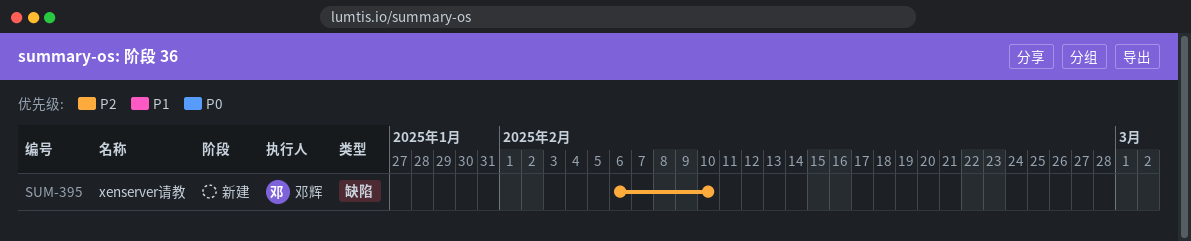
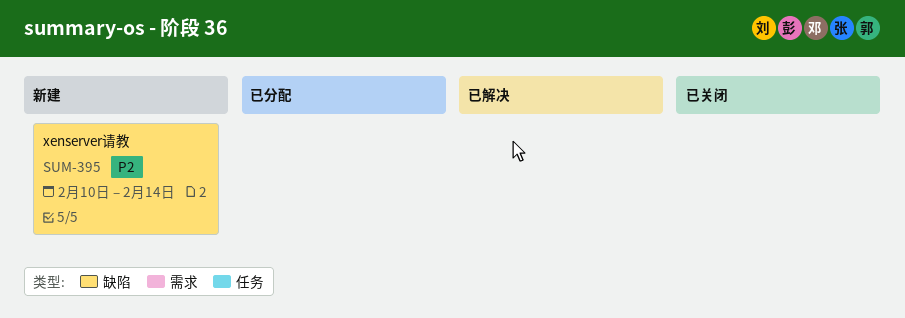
SUM-395, start: Feb 6 -> Feb 10
SUM-395, due: Feb 10 -> Feb 14

